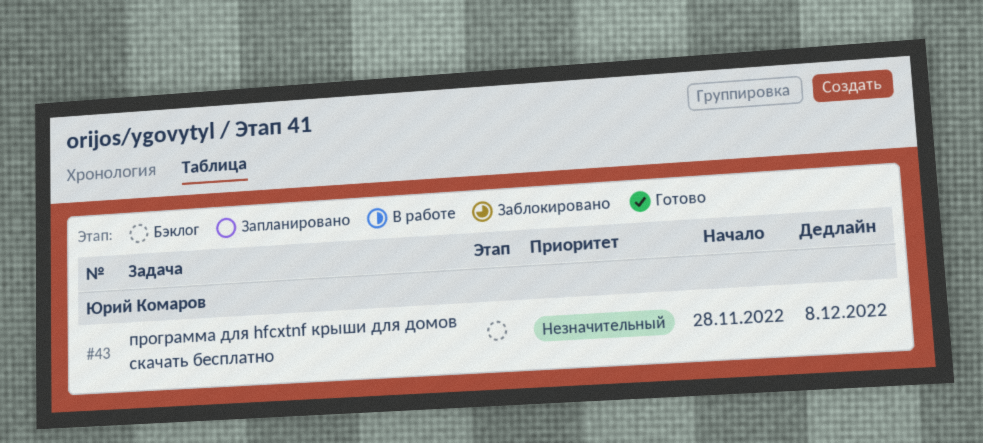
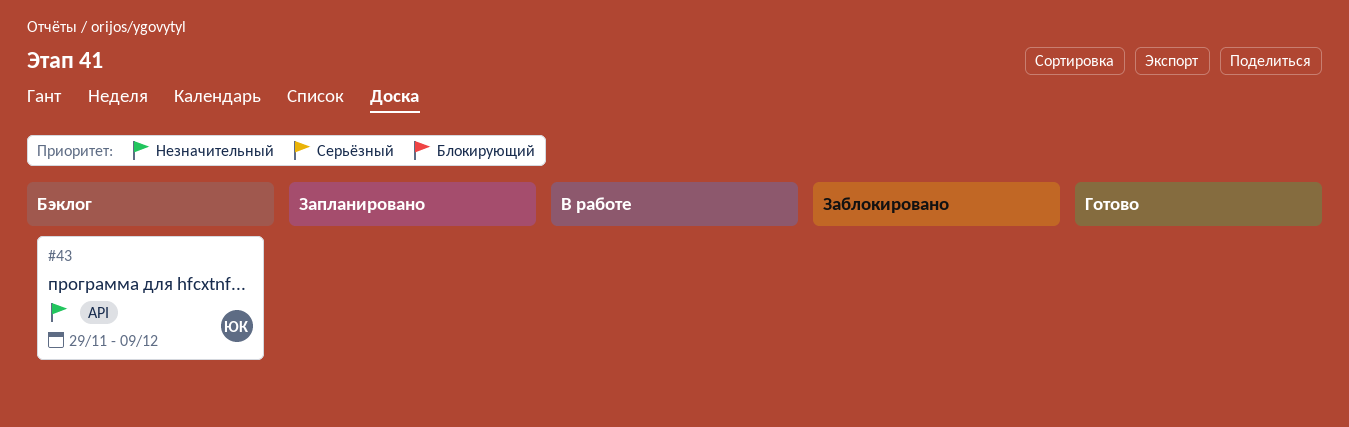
#43, start: Nov 28 -> Nov 29
#43, due: Dec 8 -> Dec 9

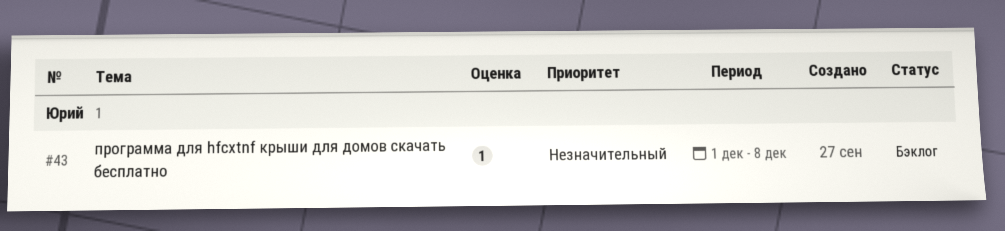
#43, start: Nov 29 -> Dec 1
#43, due: Dec 9 -> Dec 8

